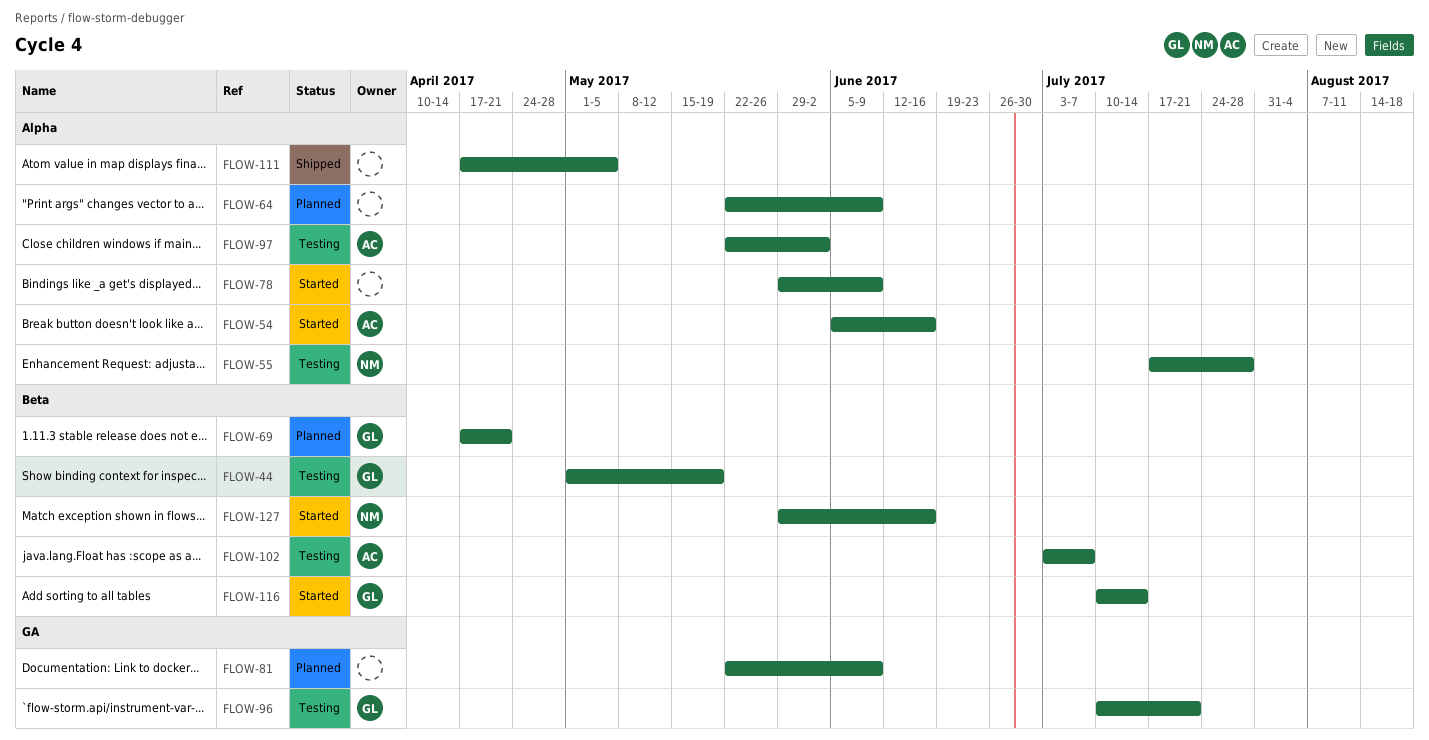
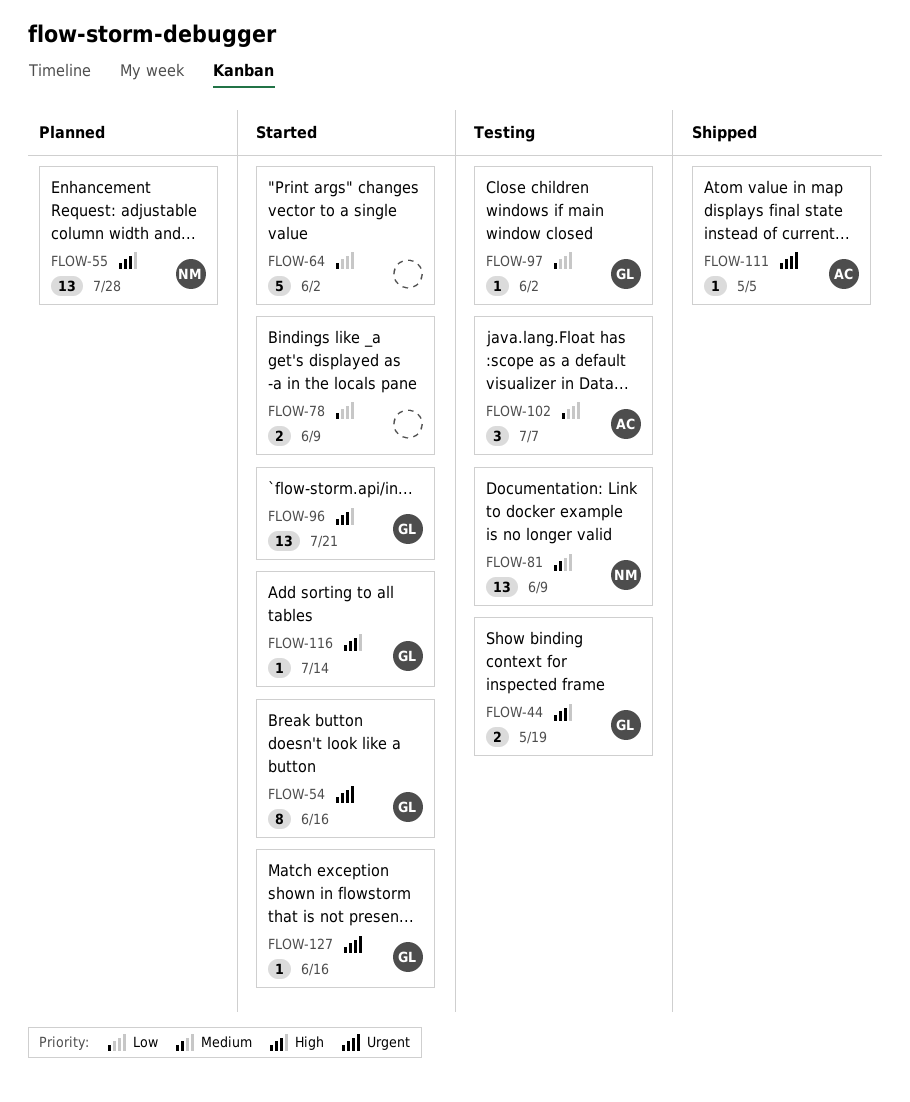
FLOW-54, owner: AC -> GL
FLOW-55, status: Testing -> Planned
FLOW-64, status: Planned -> Started
FLOW-64, due: Jun 9 -> Jun 2
FLOW-69: present -> none
FLOW-81, status: Planned -> Testing
FLOW-81, owner: none -> NM
FLOW-96, status: Testing -> Started
FLOW-97, owner: AC -> GL
FLOW-111, owner: none -> AC
FLOW-127, owner: NM -> GL

